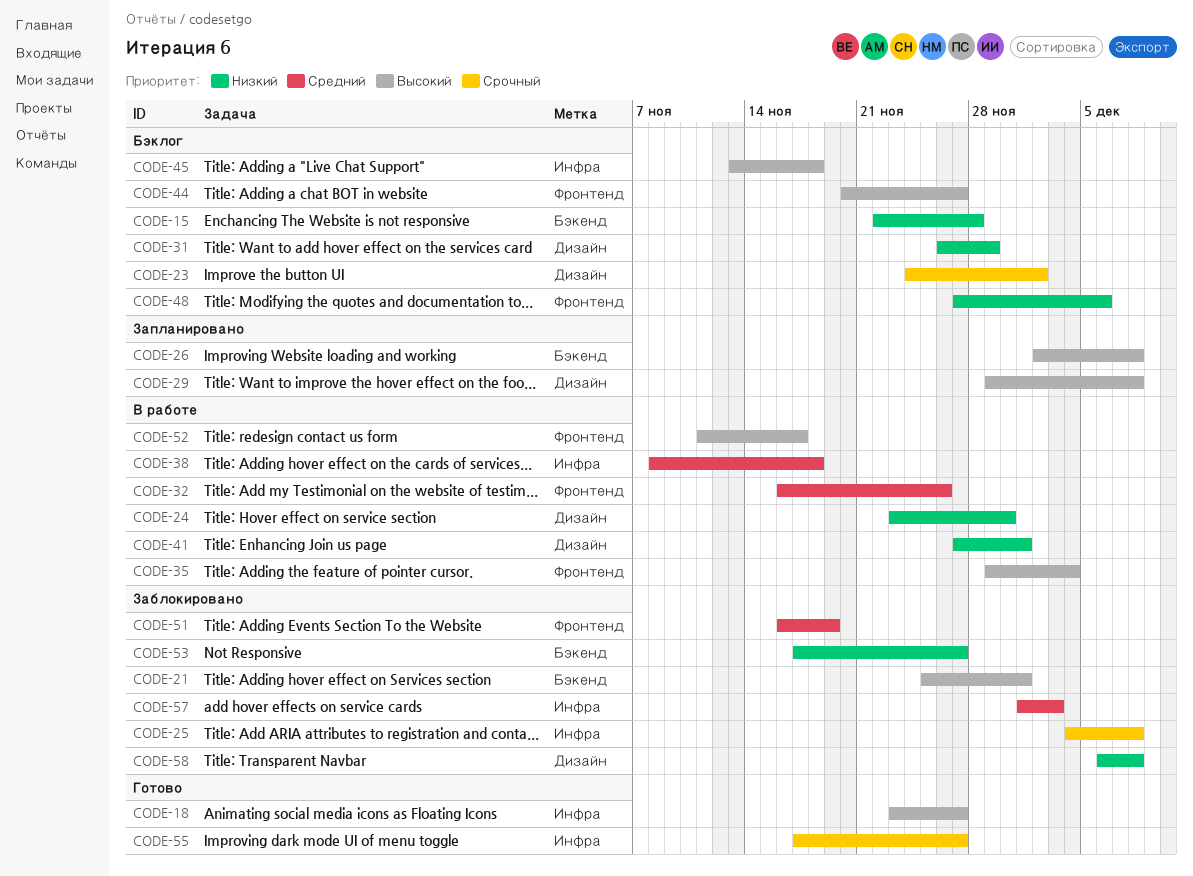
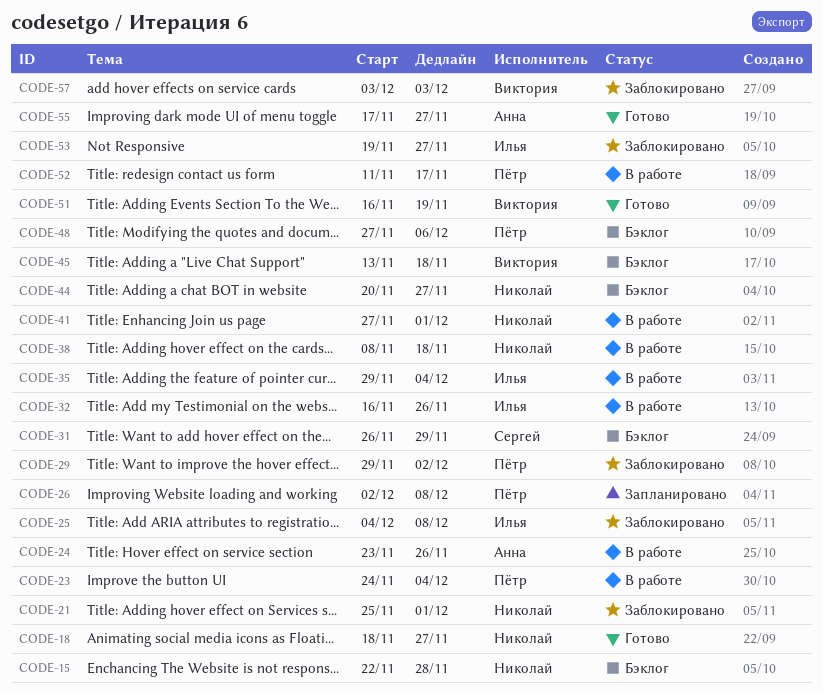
CODE-18, start: Nov 23 -> Nov 18
CODE-23, status: Бэклог -> В работе
CODE-23, due: Dec 2 -> Dec 4
CODE-24, due: Nov 30 -> Nov 26
CODE-29, status: Запланировано -> Заблокировано
CODE-29, due: Dec 8 -> Dec 2
CODE-51, status: Заблокировано -> Готово
CODE-53, start: Nov 17 -> Nov 19
CODE-57, start: Dec 1 -> Dec 3
CODE-58: present -> none

